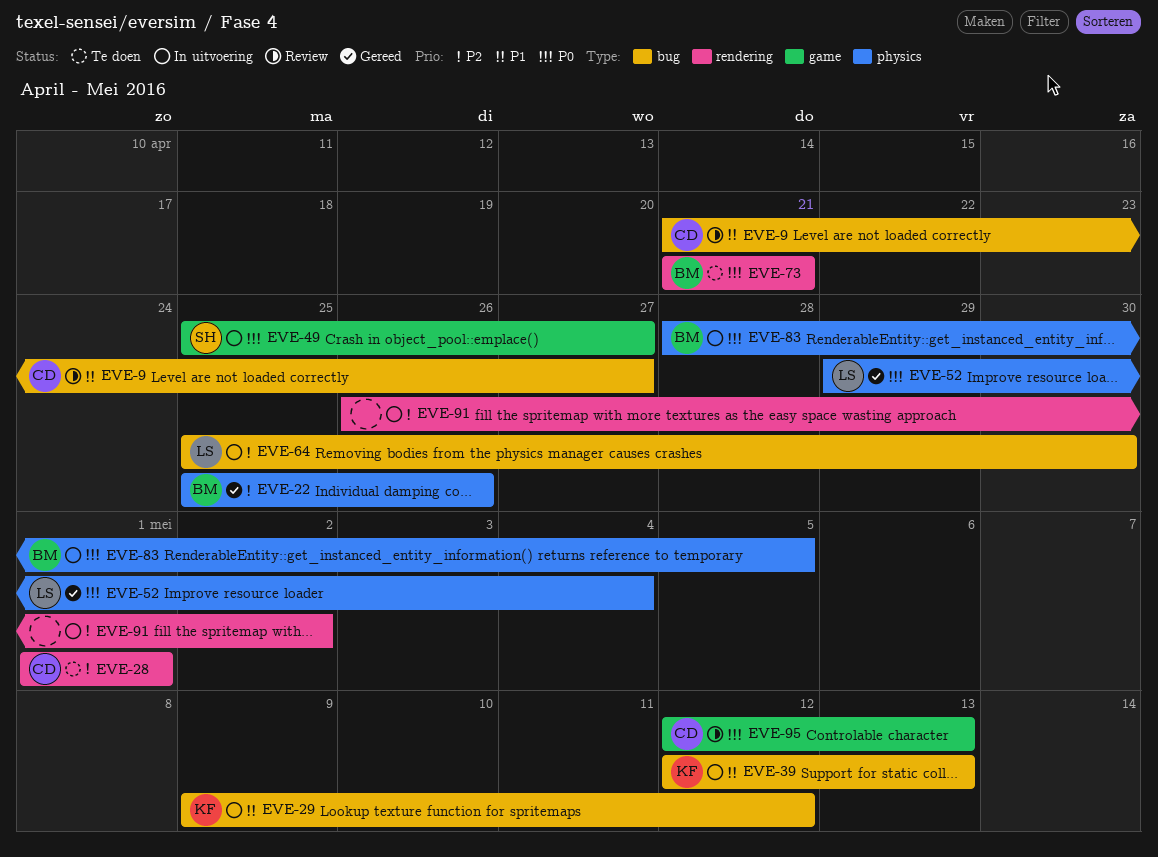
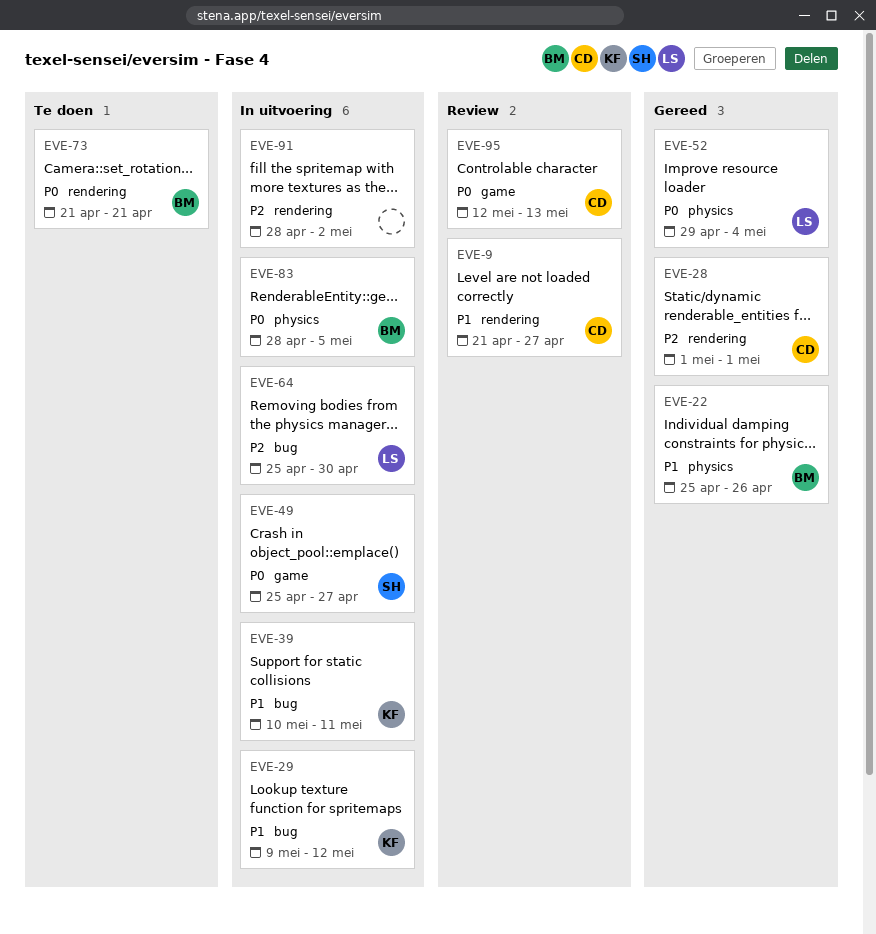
EVE-9, label: bug -> rendering
EVE-22, priority: P2 -> P1
EVE-28, status: Te doen -> Gereed
EVE-39, start: May 12 -> May 10
EVE-39, due: May 13 -> May 11
EVE-91, start: Apr 26 -> Apr 28

